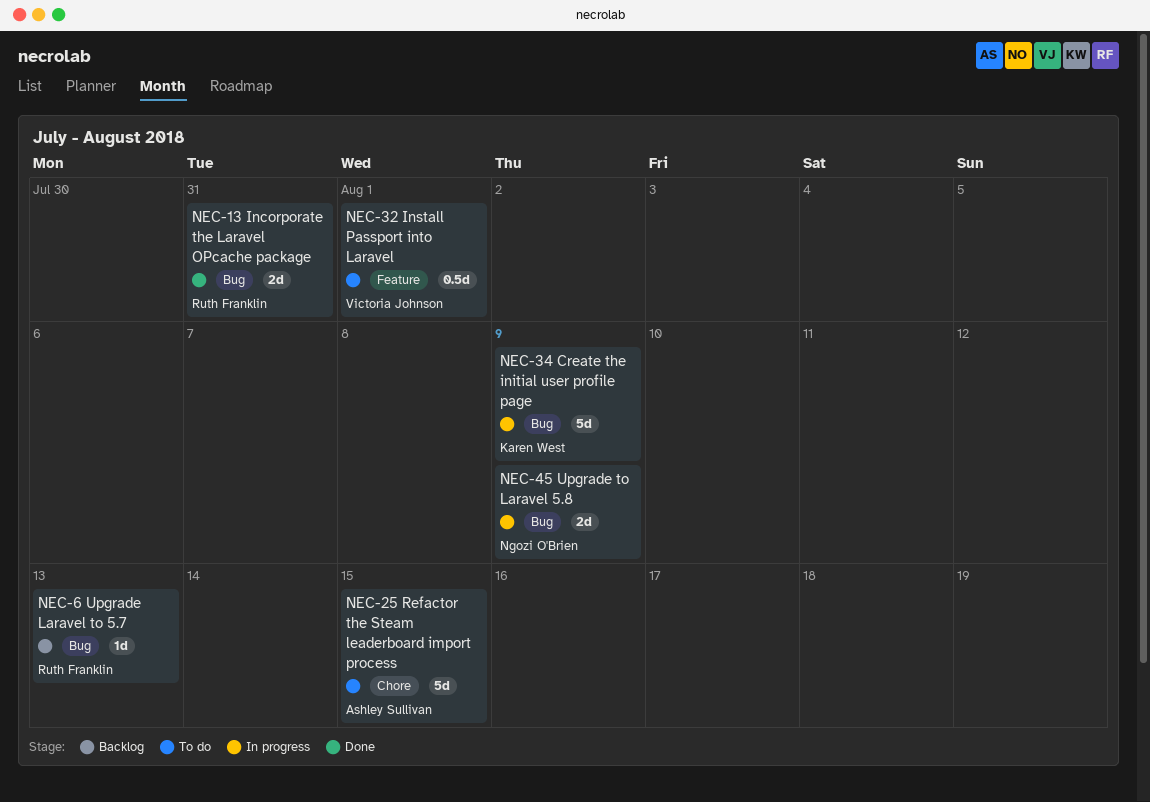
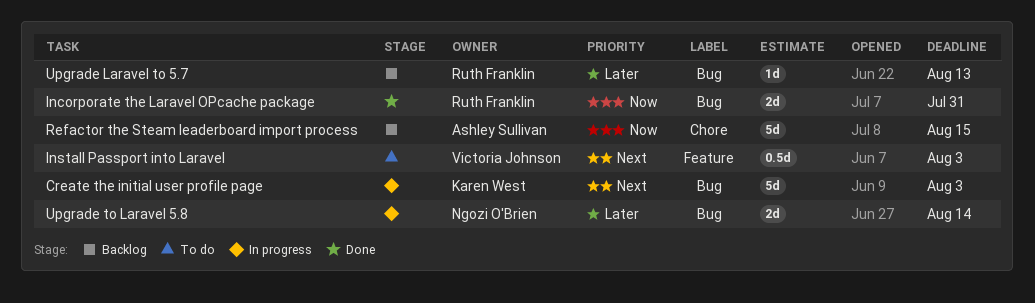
Create the initial user profile page, due: Aug 9 -> Aug 3
Install Passport into Laravel, due: Aug 1 -> Aug 3
Refactor the Steam leaderboard import process, status: To do -> Backlog
Upgrade to Laravel 5.8, due: Aug 9 -> Aug 14

